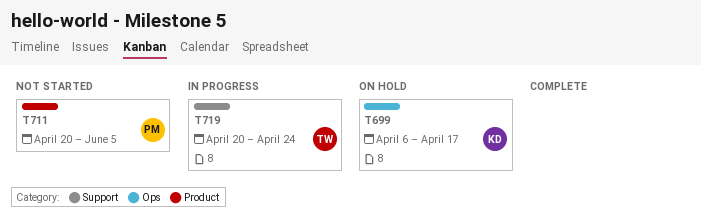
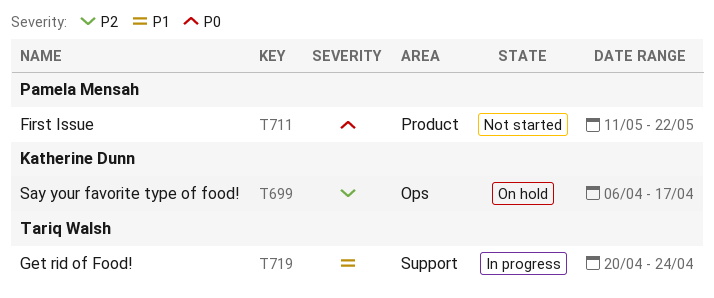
T711, start: Apr 20 -> May 11
T711, due: Jun 5 -> May 22

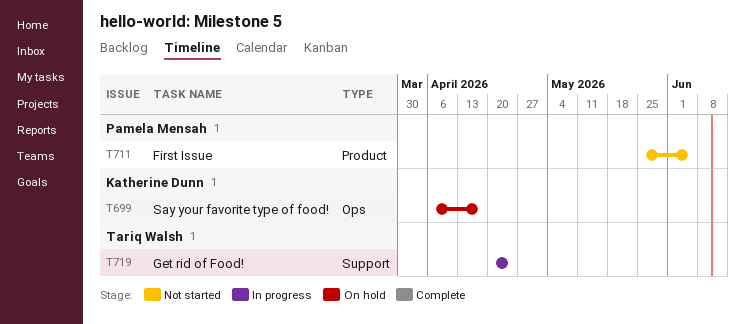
T711, start: May 11 -> May 25
T711, due: May 22 -> Jun 5

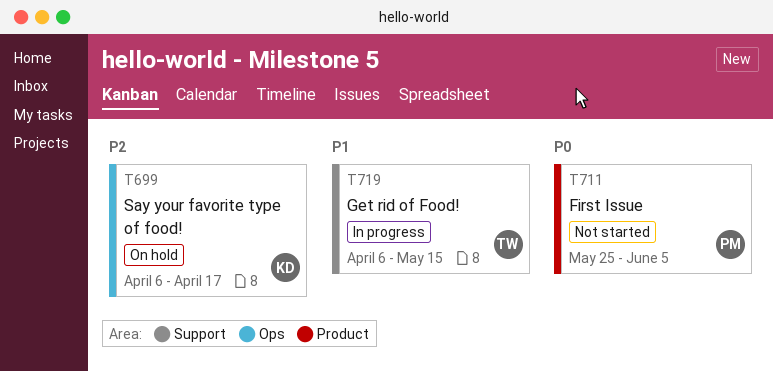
T719, start: Apr 20 -> Apr 6
T719, due: Apr 24 -> May 15

